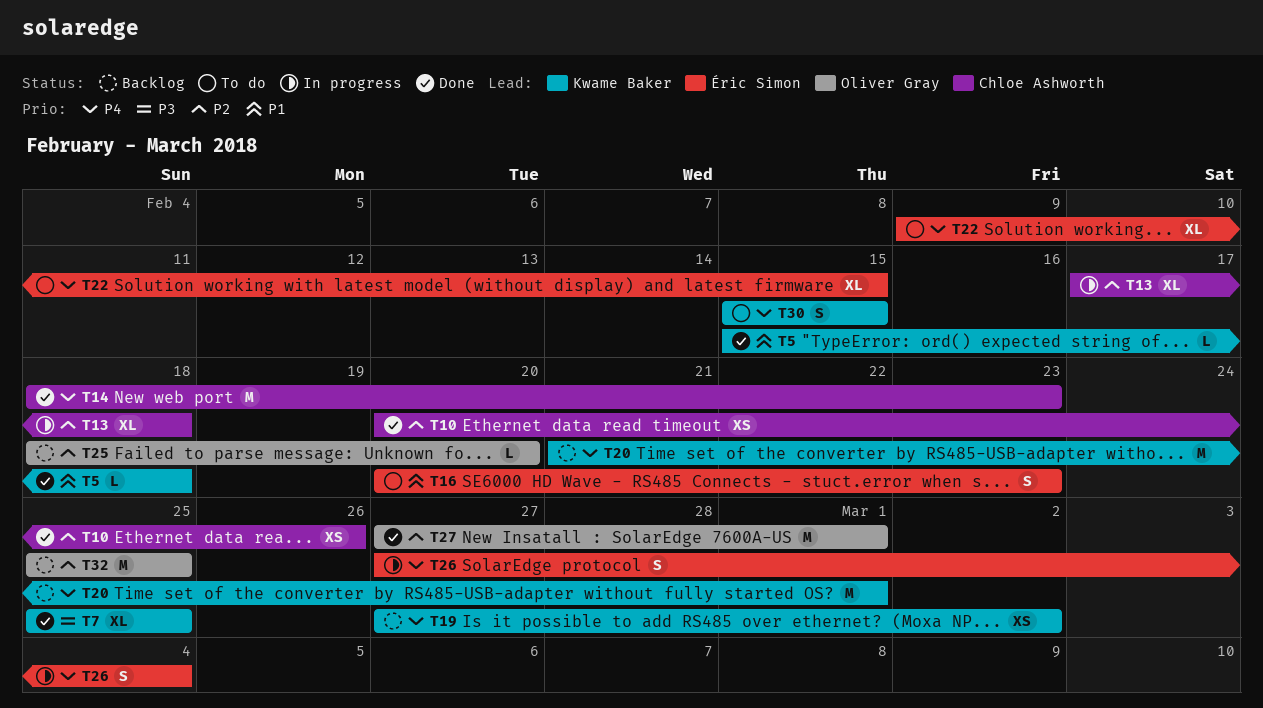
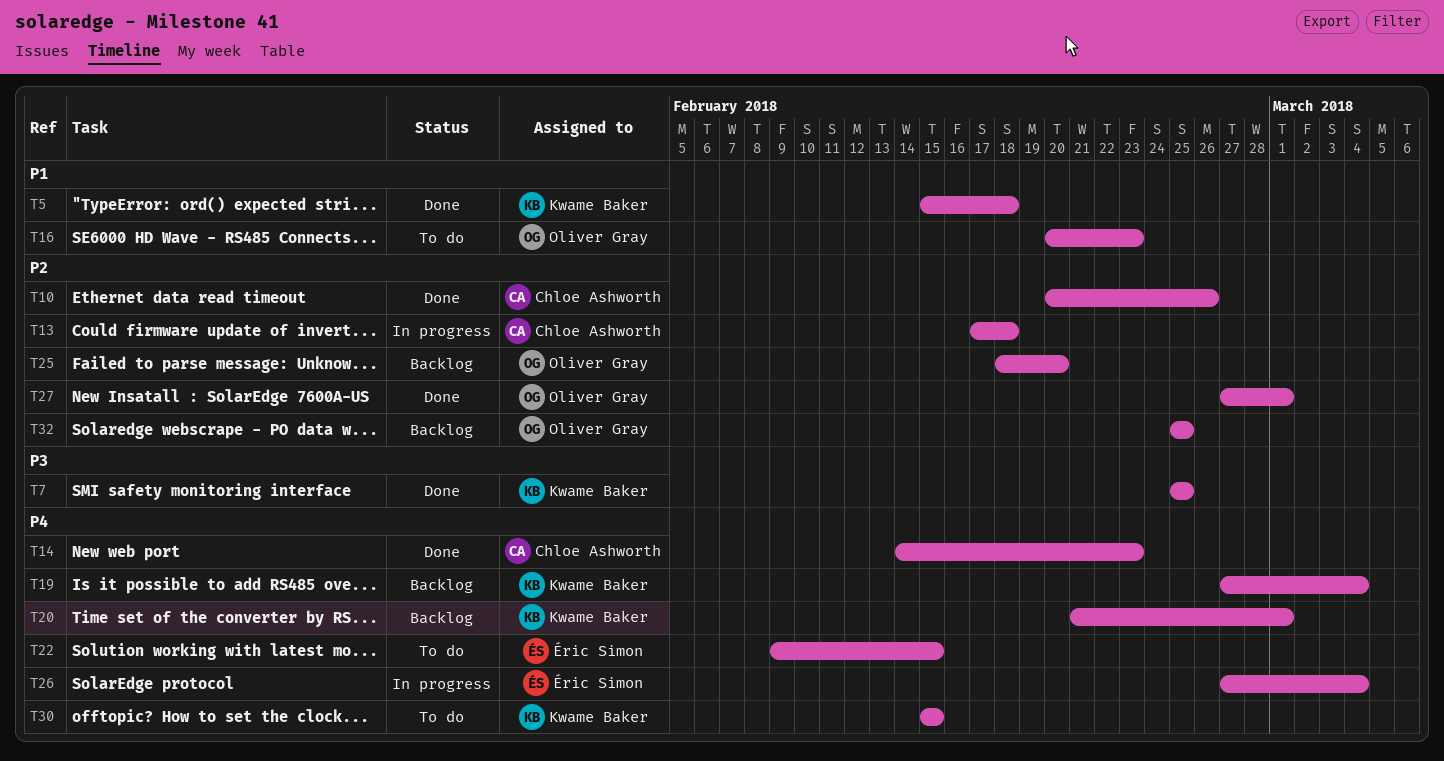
T14, start: Feb 18 -> Feb 14
T16, owner: Éric Simon -> Oliver Gray
T19, due: Mar 2 -> Mar 4

